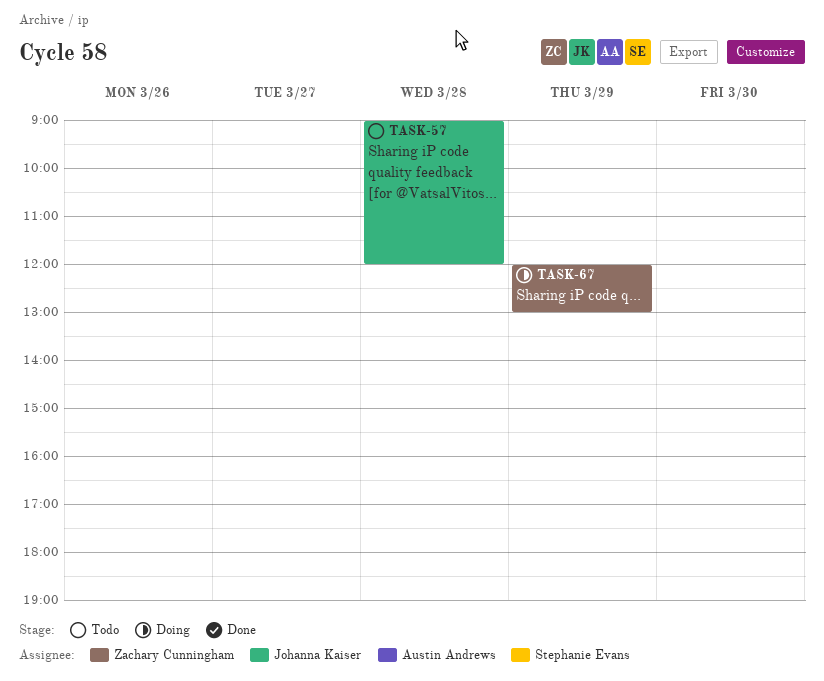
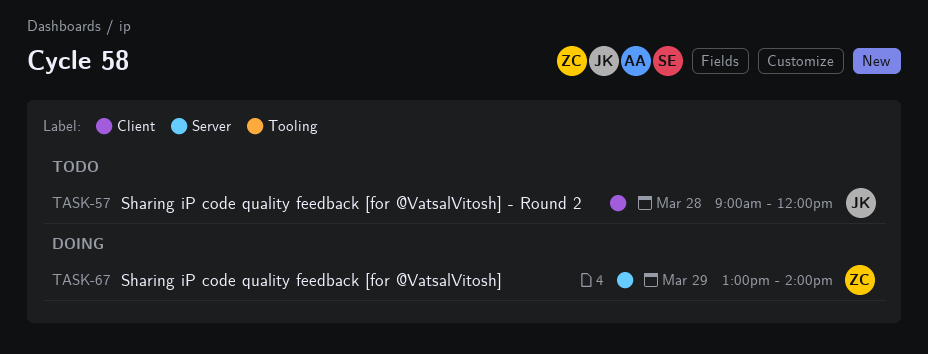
TASK-67, begins: 12:00 -> 13:00
TASK-67, ends: 13:00 -> 14:00

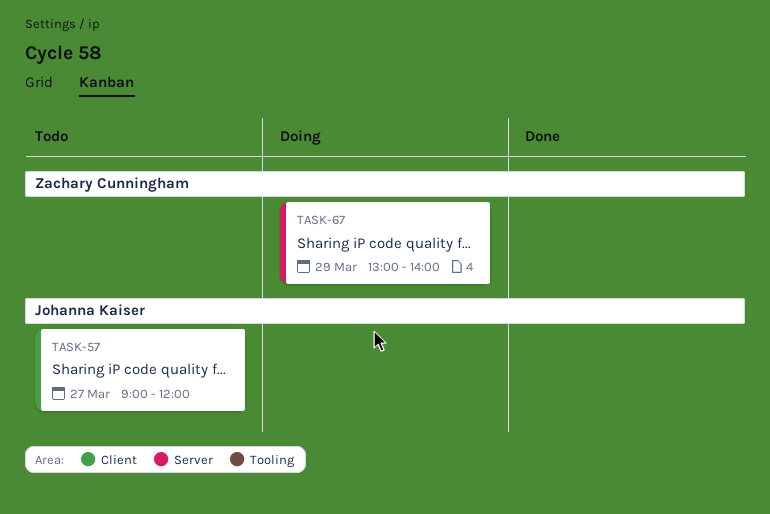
TASK-57, day: Mar 28 -> Mar 27

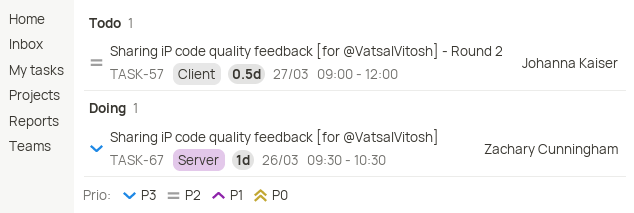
TASK-67, day: Mar 29 -> Mar 26
TASK-67, begins: 13:00 -> 09:30
TASK-67, ends: 14:00 -> 10:30

